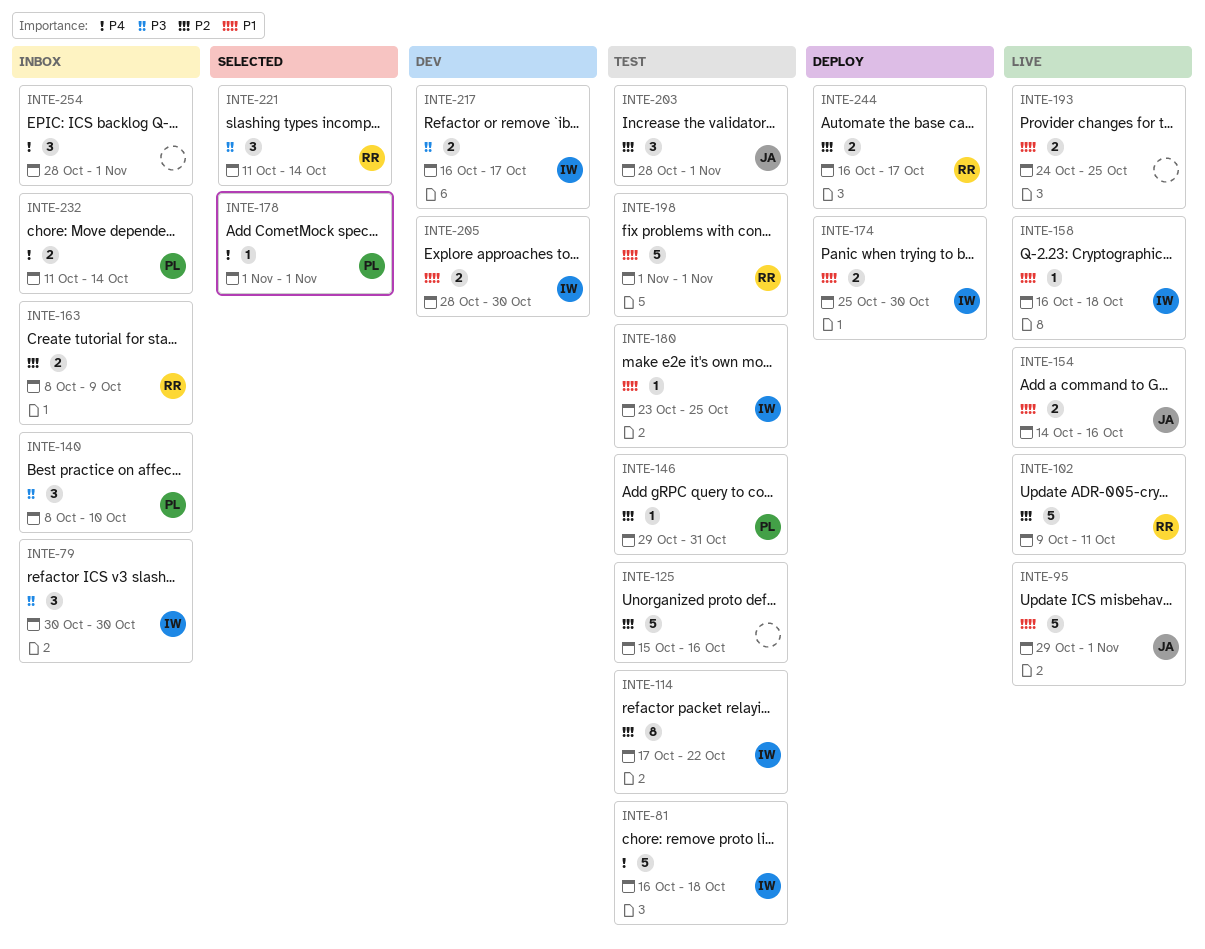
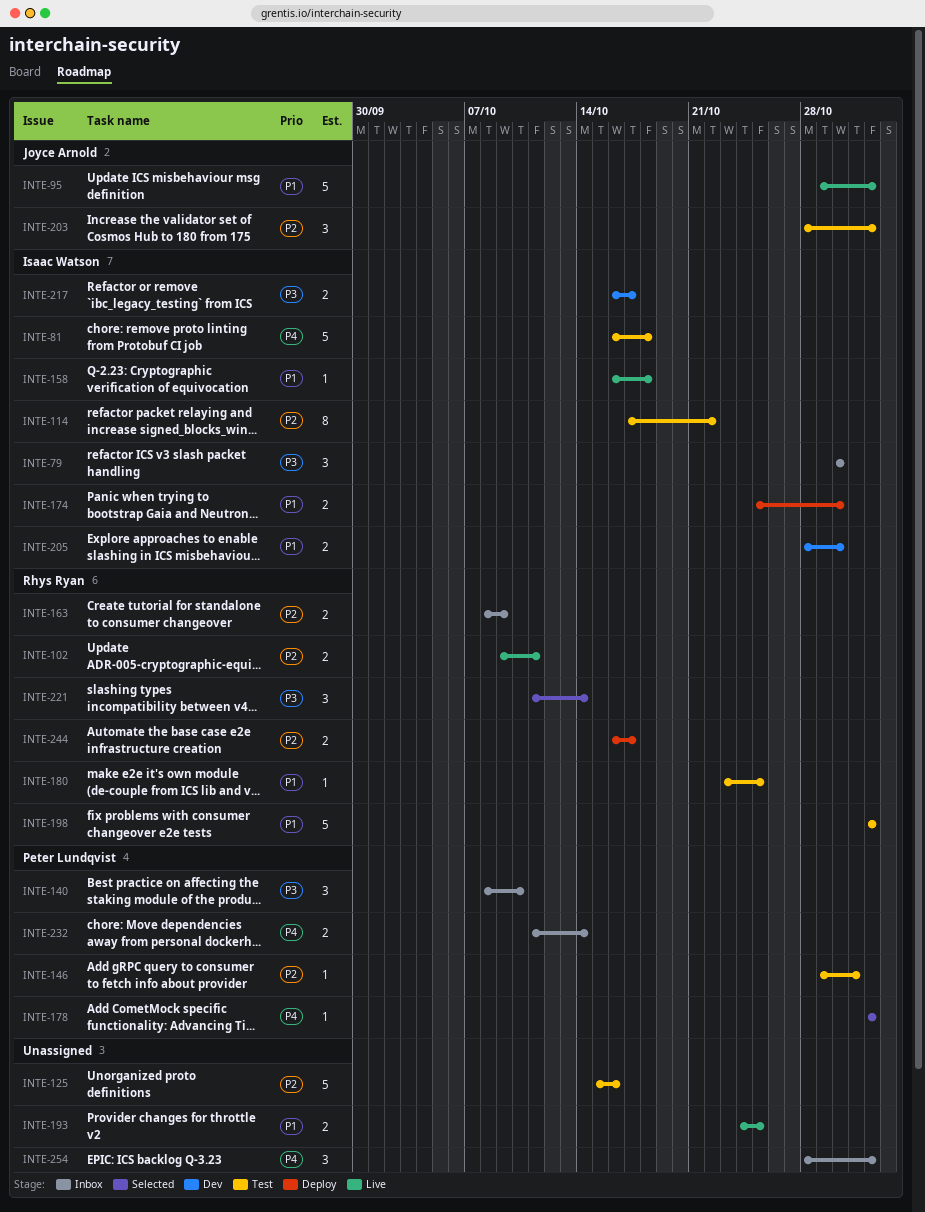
INTE-102, estimate: 5 -> 2
INTE-154: present -> none
INTE-180, owner: Isaac Watson -> Rhys Ryan

